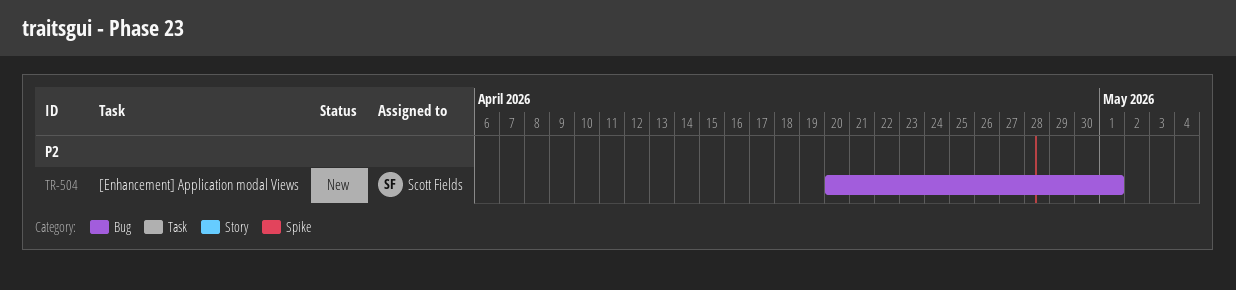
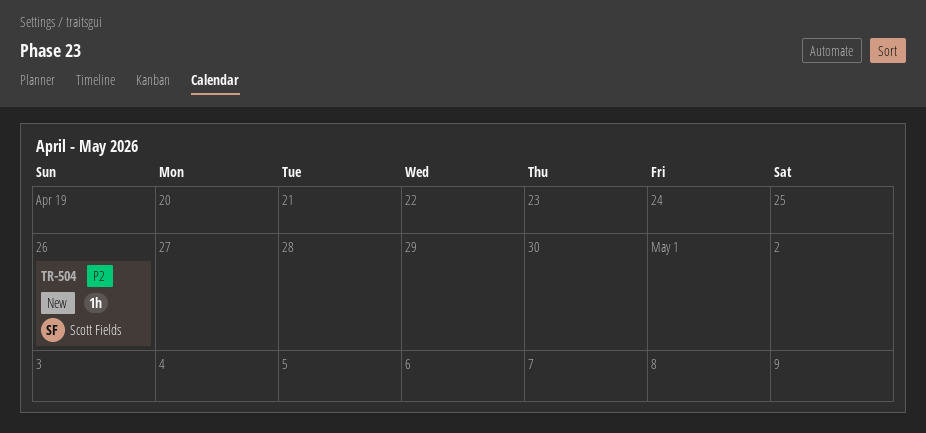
TR-504, due: May 1 -> Apr 26

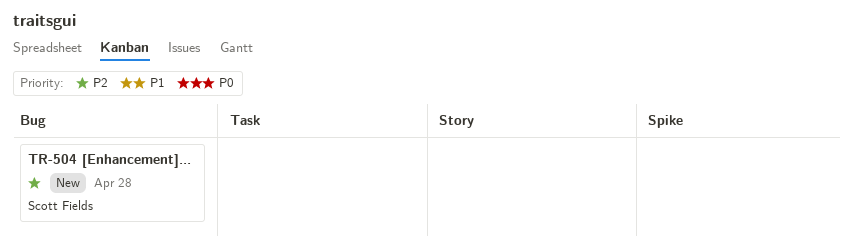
TR-504, due: Apr 26 -> Apr 28

